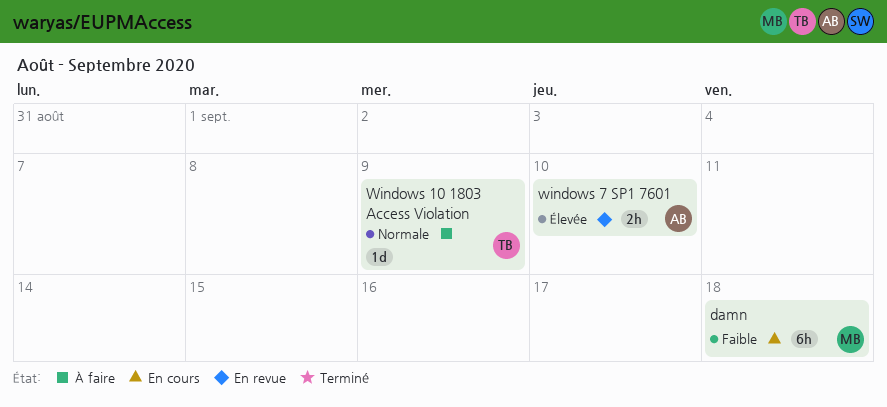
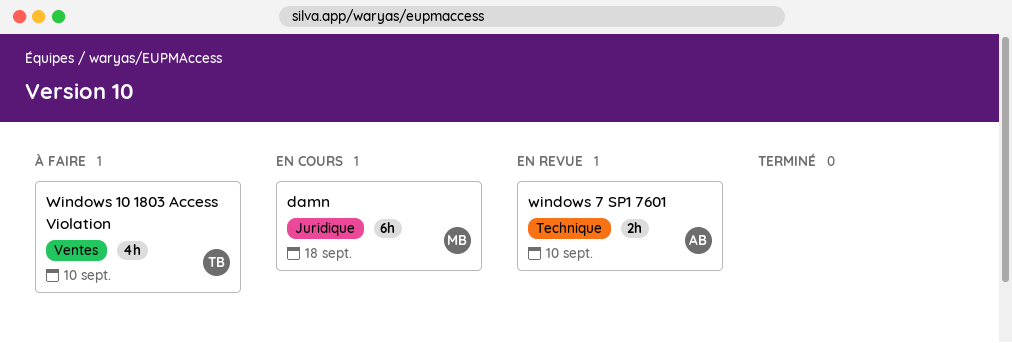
Windows 10 1803 Access Violation, estimate: 1d -> 4h
Windows 10 1803 Access Violation, due: Sep 9 -> Sep 10

